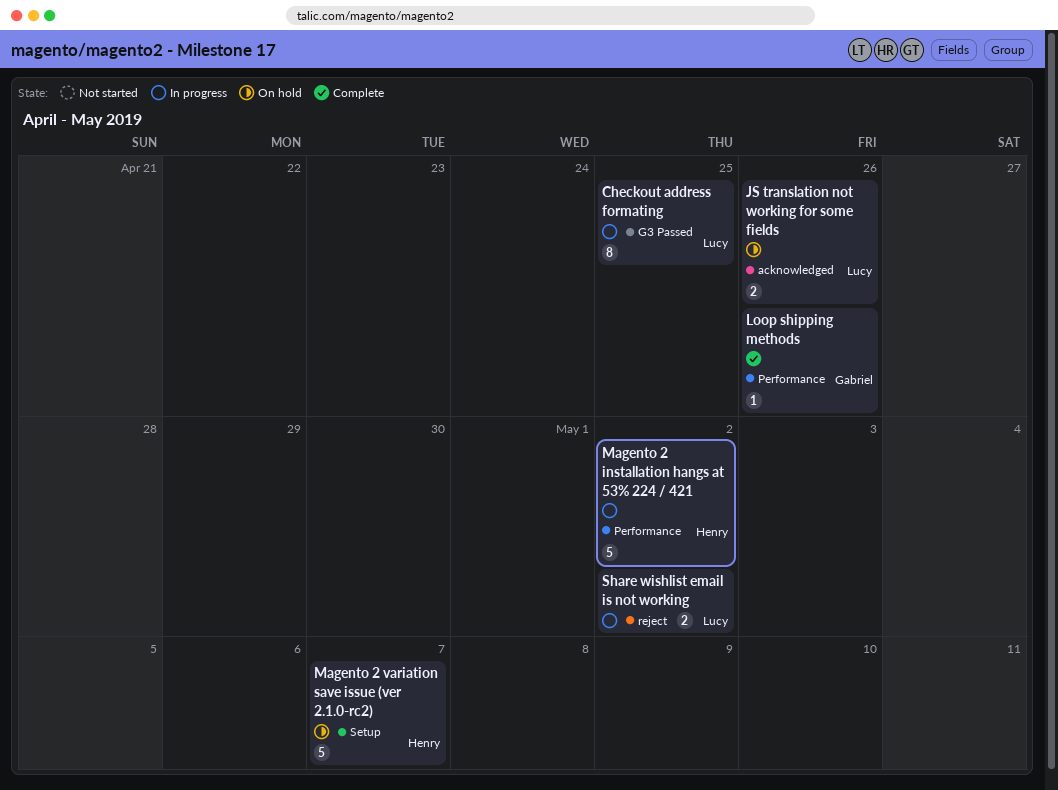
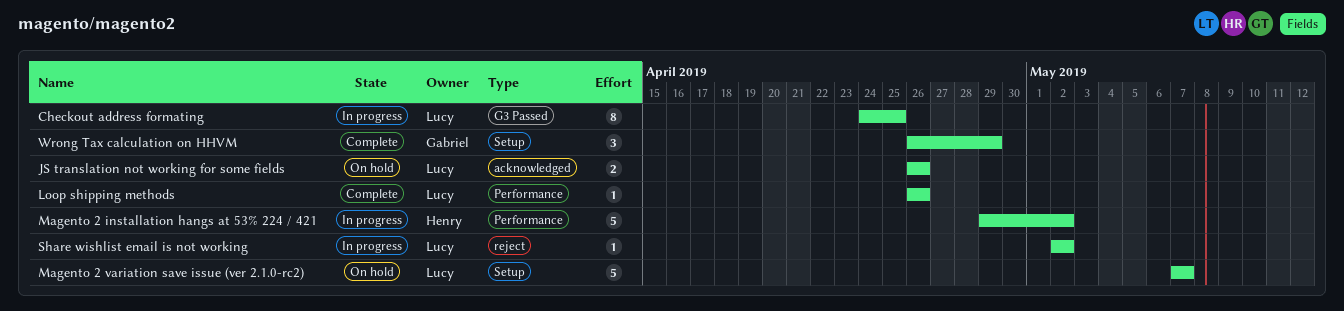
Loop shipping methods, owner: Gabriel -> Lucy
Magento 2 variation save issue (ver 2.1.0-rc2), owner: Henry -> Lucy
Share wishlist email is not working, estimate: 2 -> 1
Wrong Tax calculation on HHVM: none -> present

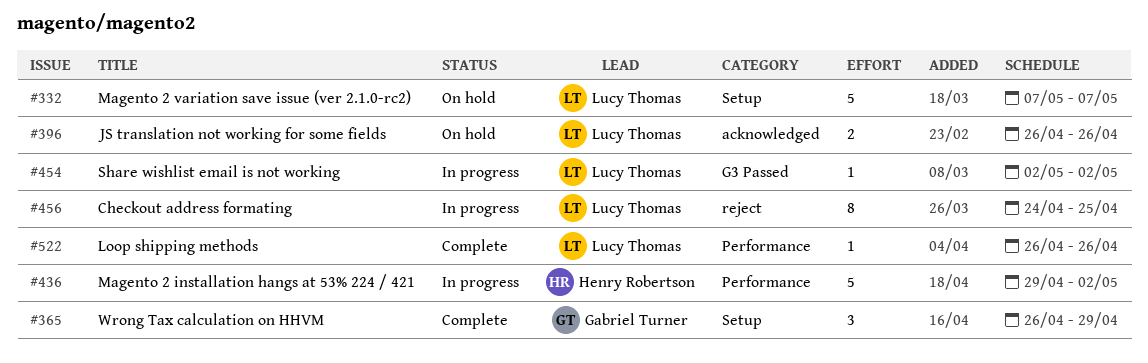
Checkout address formating, label: G3 Passed -> reject
Share wishlist email is not working, label: reject -> G3 Passed

